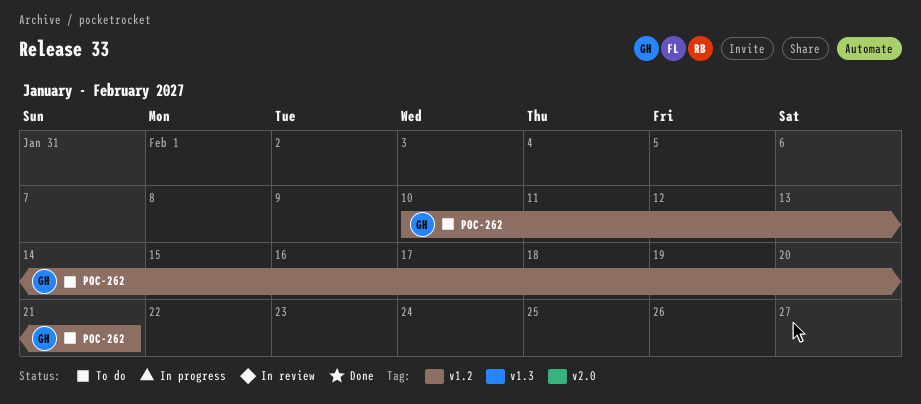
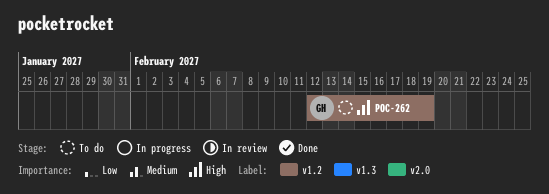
POC-262, start: Feb 10 -> Feb 12
POC-262, due: Feb 21 -> Feb 19

